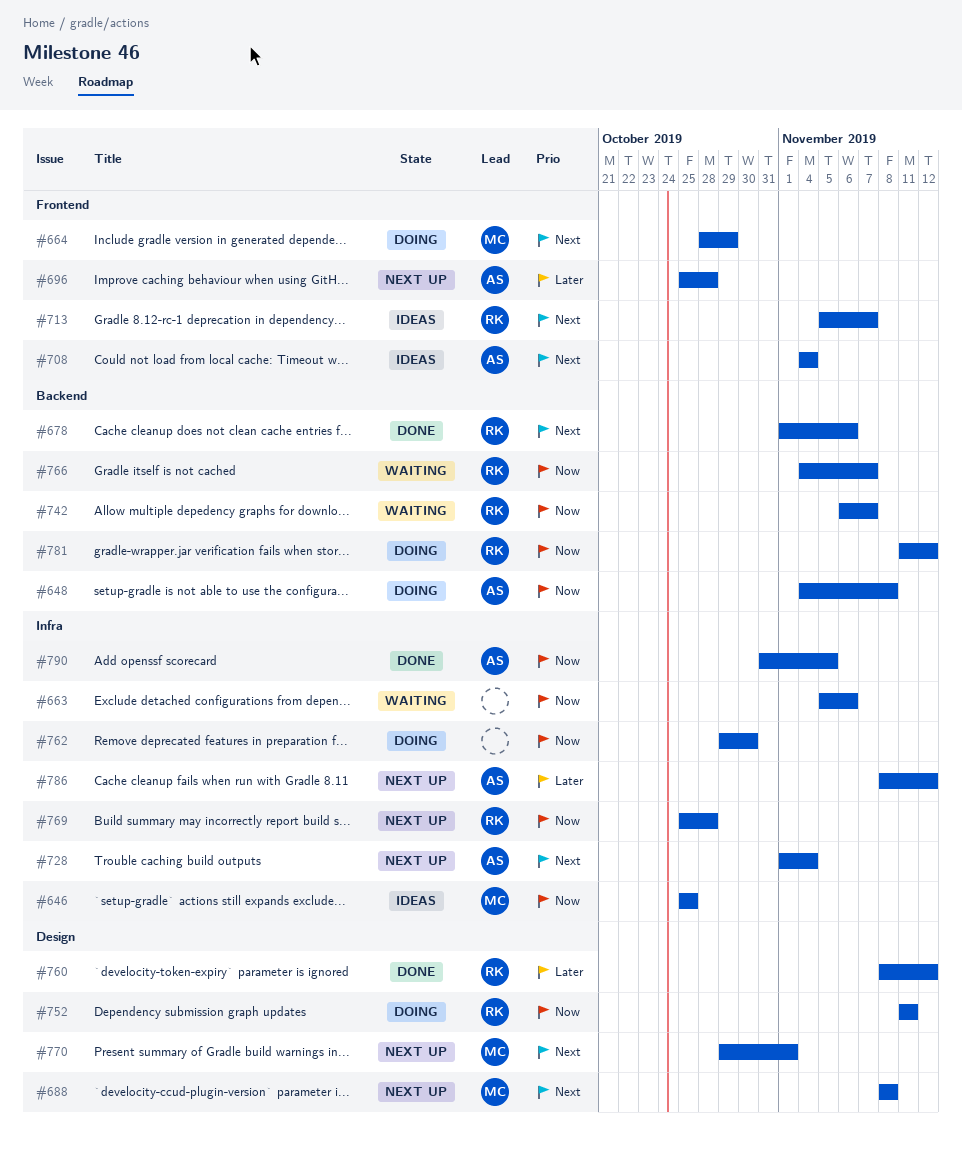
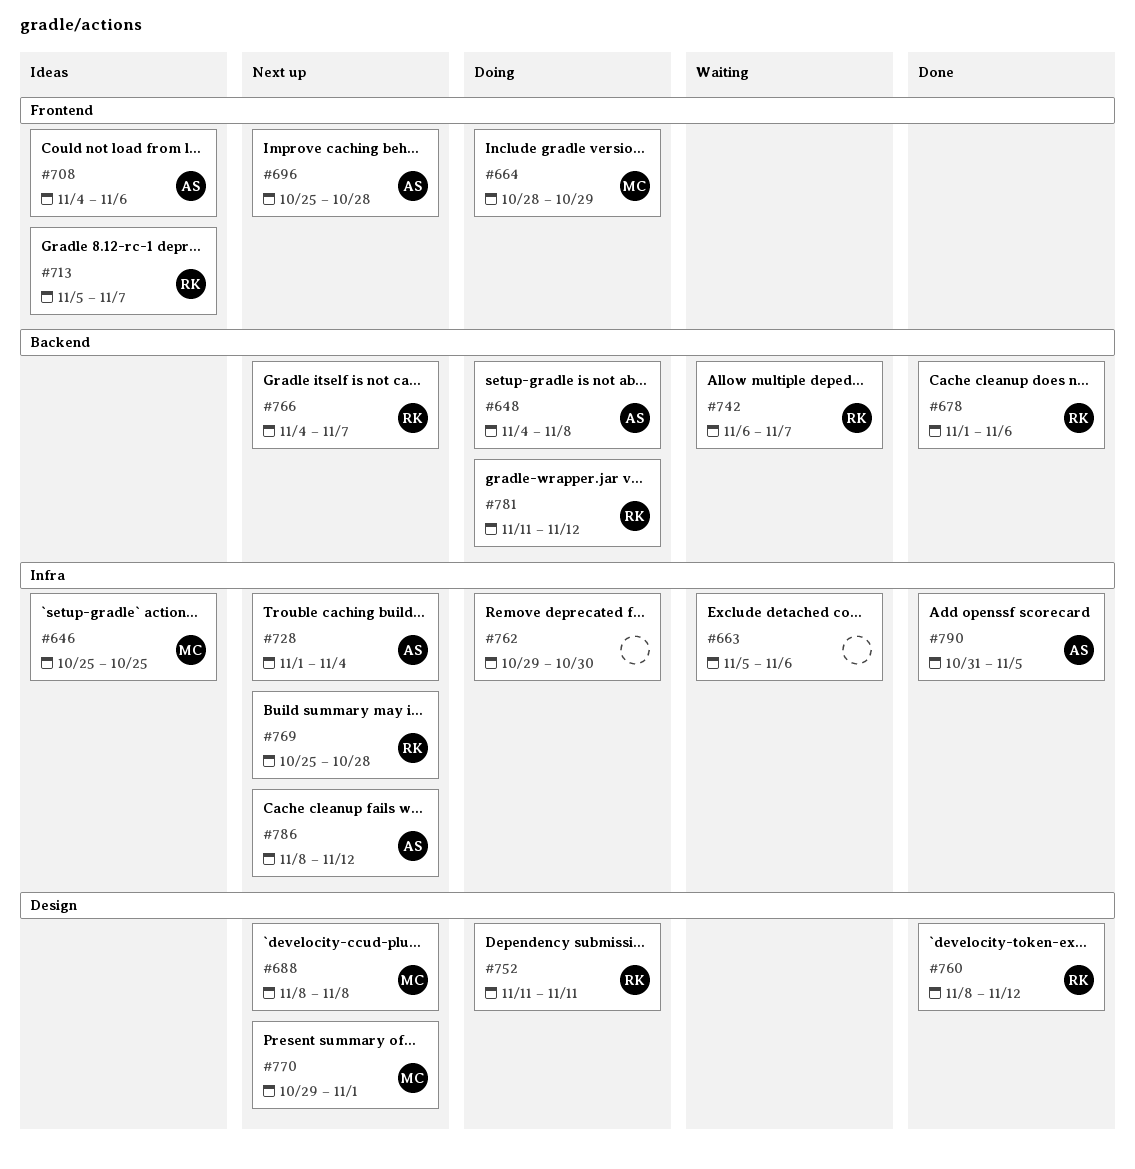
#708, due: Nov 4 -> Nov 6
#766, status: Waiting -> Next up

